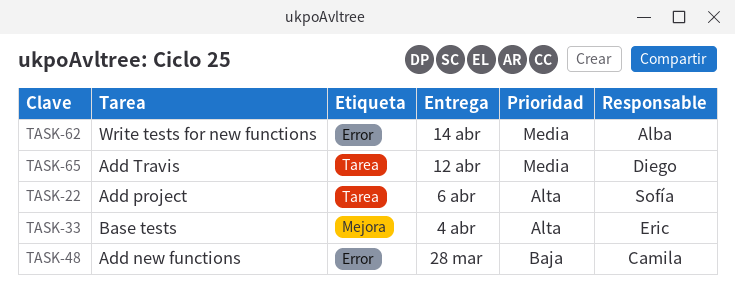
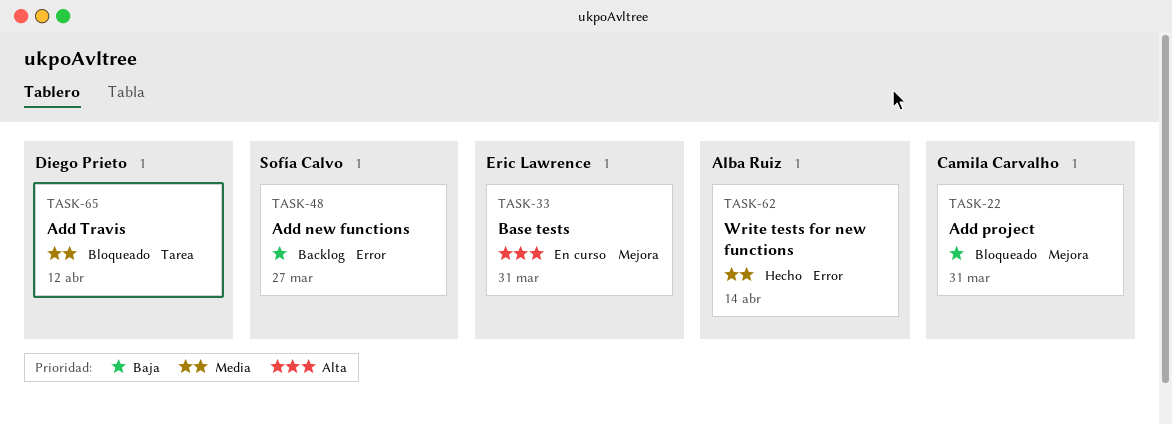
TASK-22, owner: Sofía Calvo -> Camila Carvalho
TASK-22, priority: Alta -> Baja
TASK-22, label: Tarea -> Mejora
TASK-22, due: Apr 6 -> Mar 31
TASK-33, due: Apr 4 -> Mar 31
TASK-48, owner: Camila Carvalho -> Sofía Calvo
TASK-48, due: Mar 28 -> Mar 27

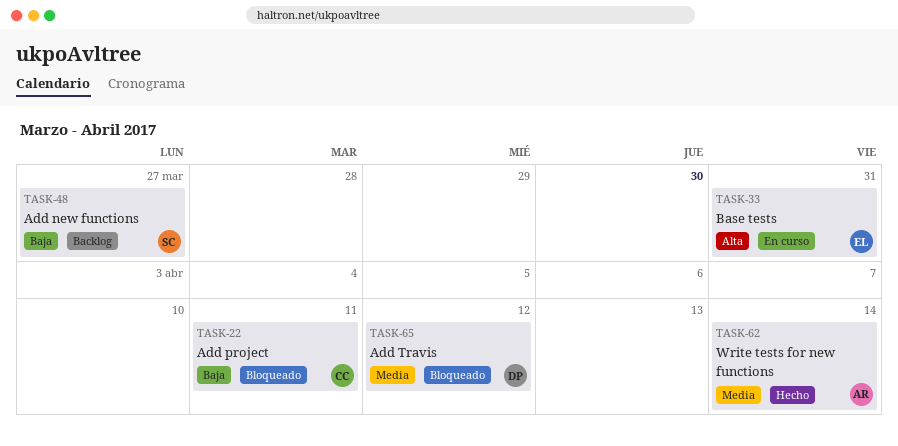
TASK-22, due: Mar 31 -> Apr 11

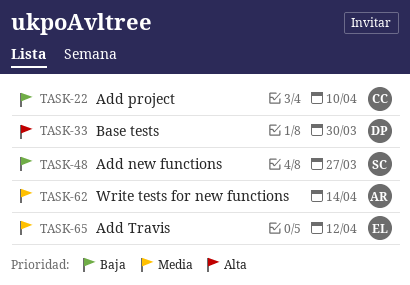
TASK-22, due: Apr 11 -> Apr 10
TASK-33, owner: EL -> DP
TASK-33, due: Mar 31 -> Mar 30
TASK-65, owner: DP -> EL

